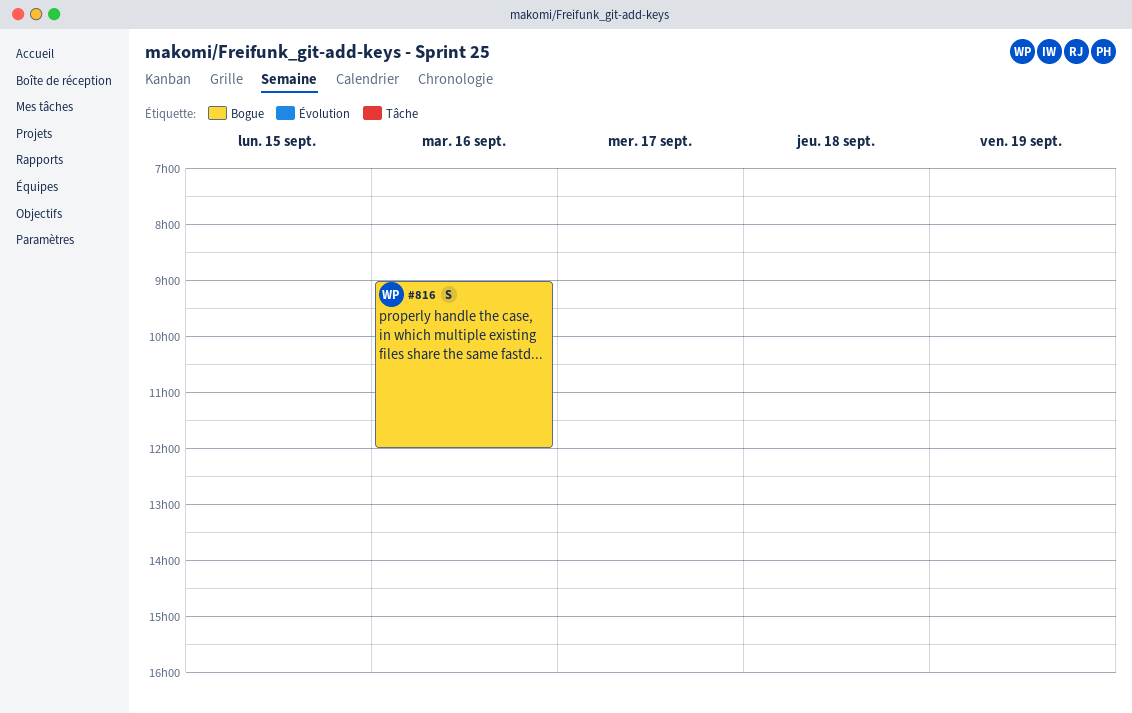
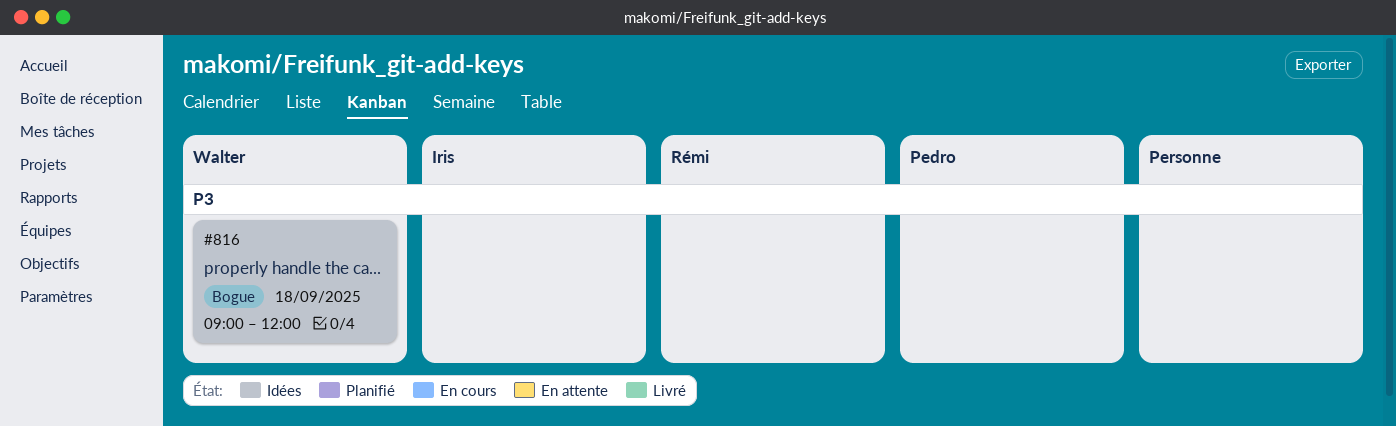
#816, day: Sep 16 -> Sep 18

